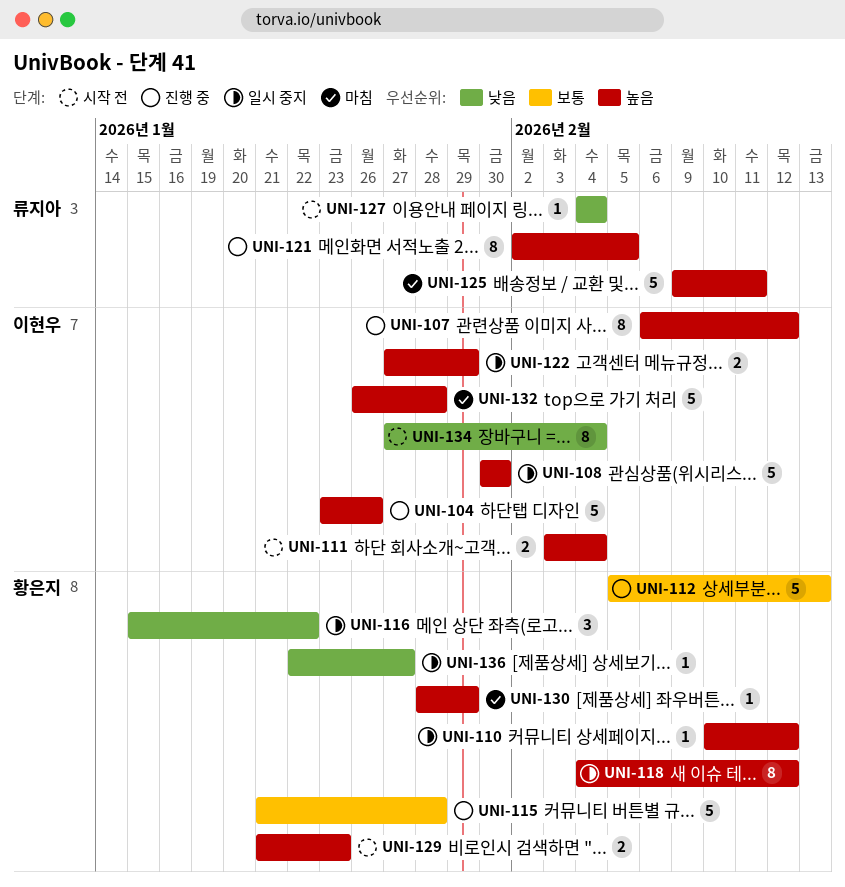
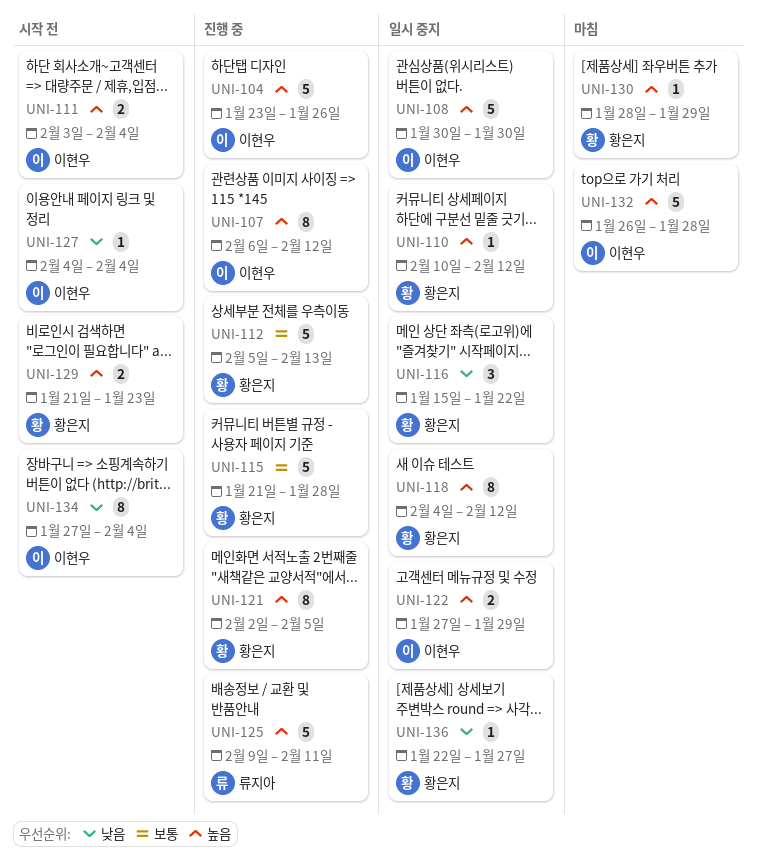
UNI-121, owner: 류지아 -> 황은지
UNI-125, status: 마침 -> 진행 중
UNI-127, owner: 류지아 -> 이현우

